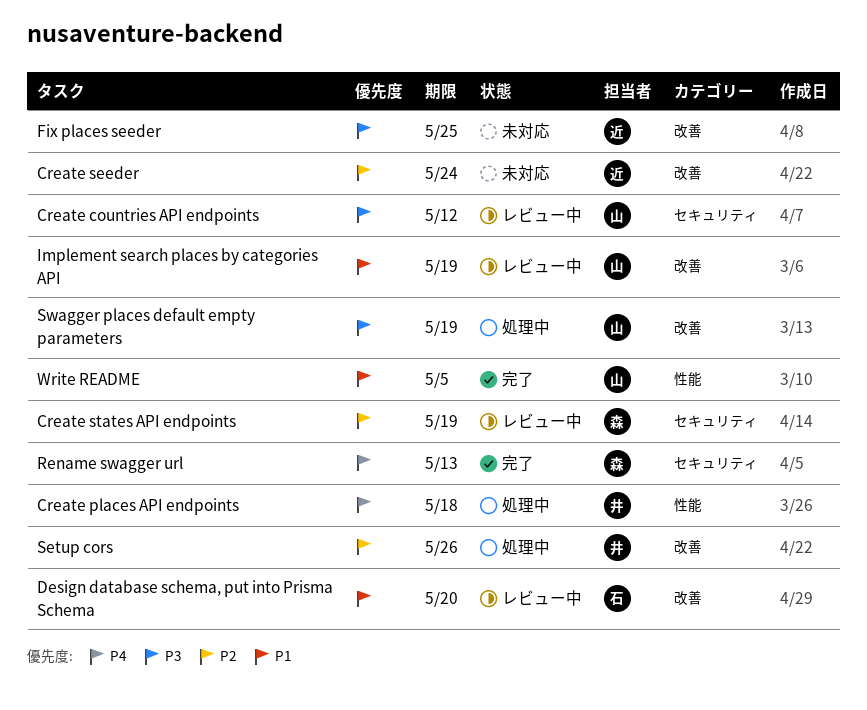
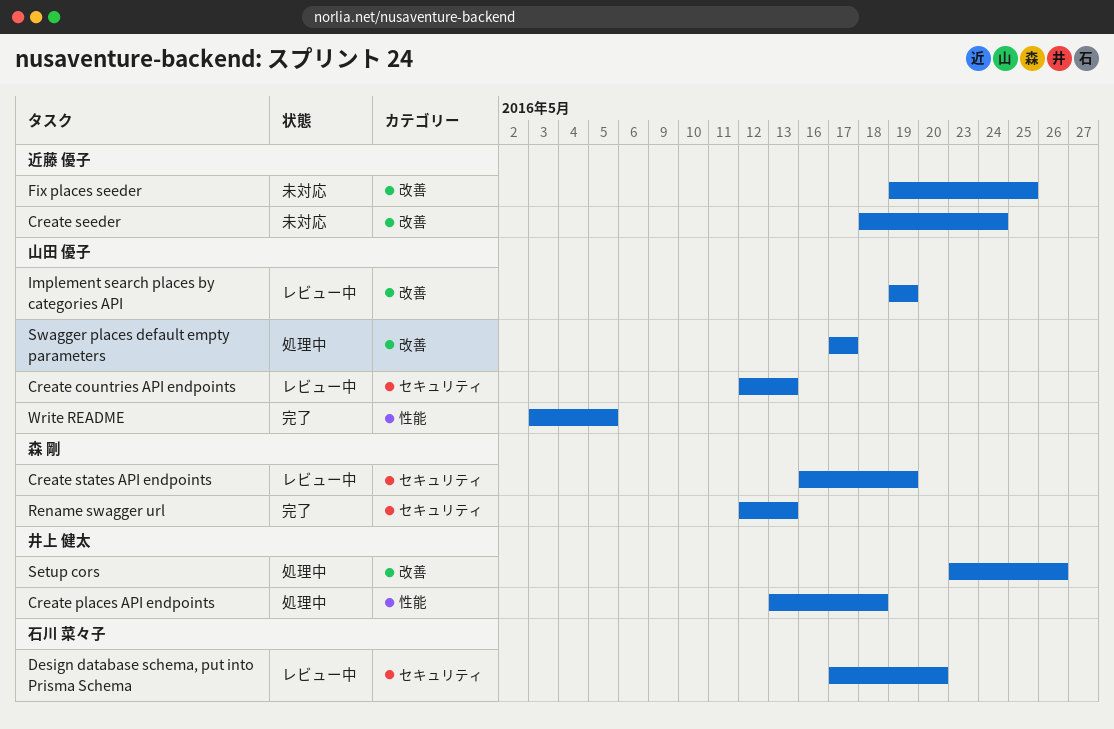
Create countries API endpoints, due: May 12 -> May 13
Design database schema, put into Prisma Schema, label: 改善 -> セキュリティ
Swagger places default empty parameters, due: May 19 -> May 17

